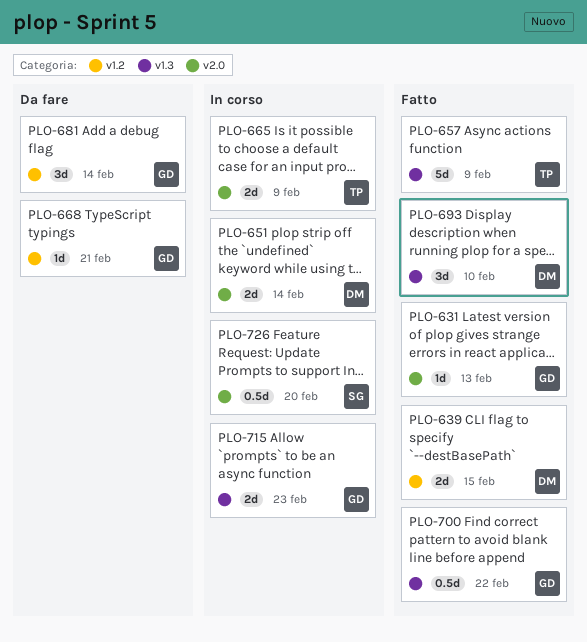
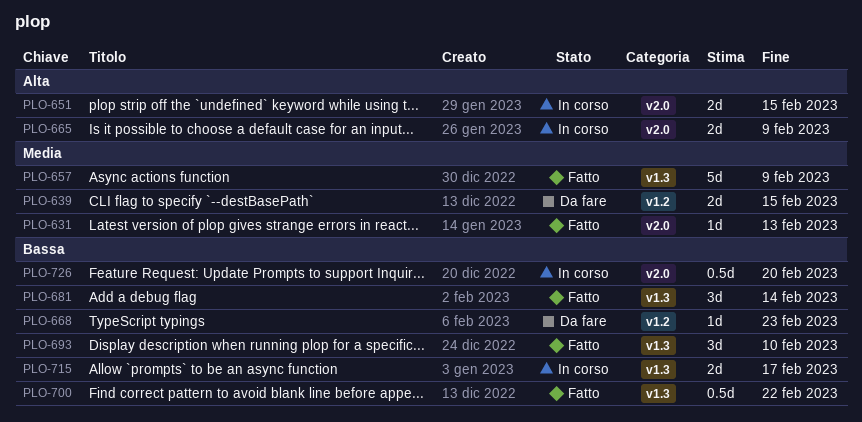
PLO-639, status: Fatto -> Da fare
PLO-651, due: Feb 14 -> Feb 15
PLO-668, due: Feb 21 -> Feb 23
PLO-681, status: Da fare -> Fatto
PLO-681, label: v1.2 -> v1.3
PLO-715, due: Feb 23 -> Feb 17

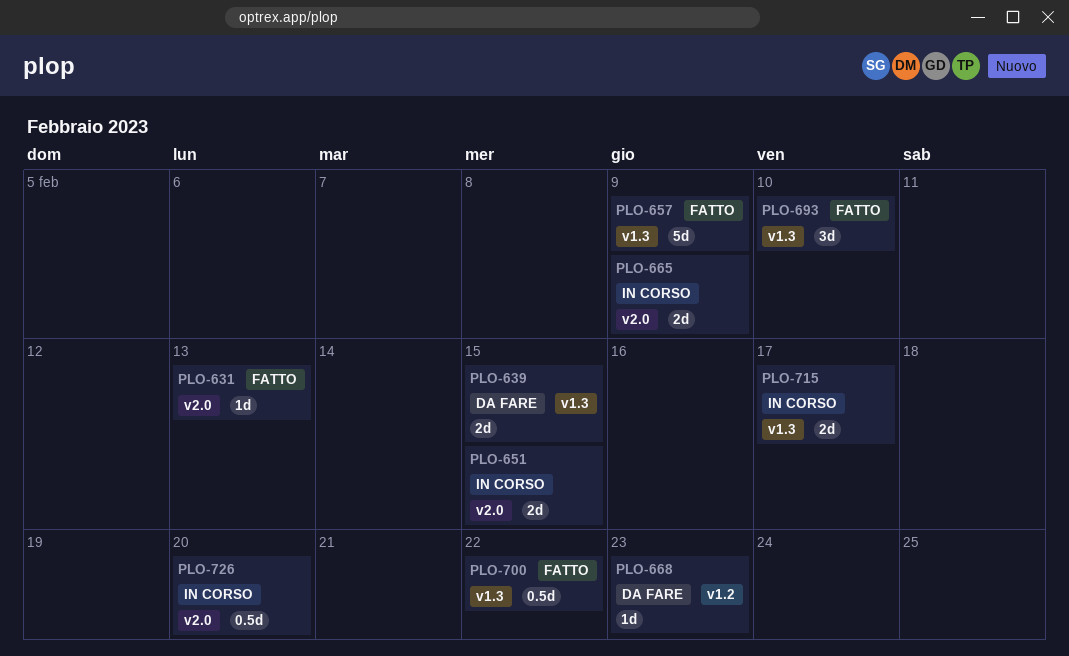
PLO-639, label: v1.2 -> v1.3
PLO-681: present -> none

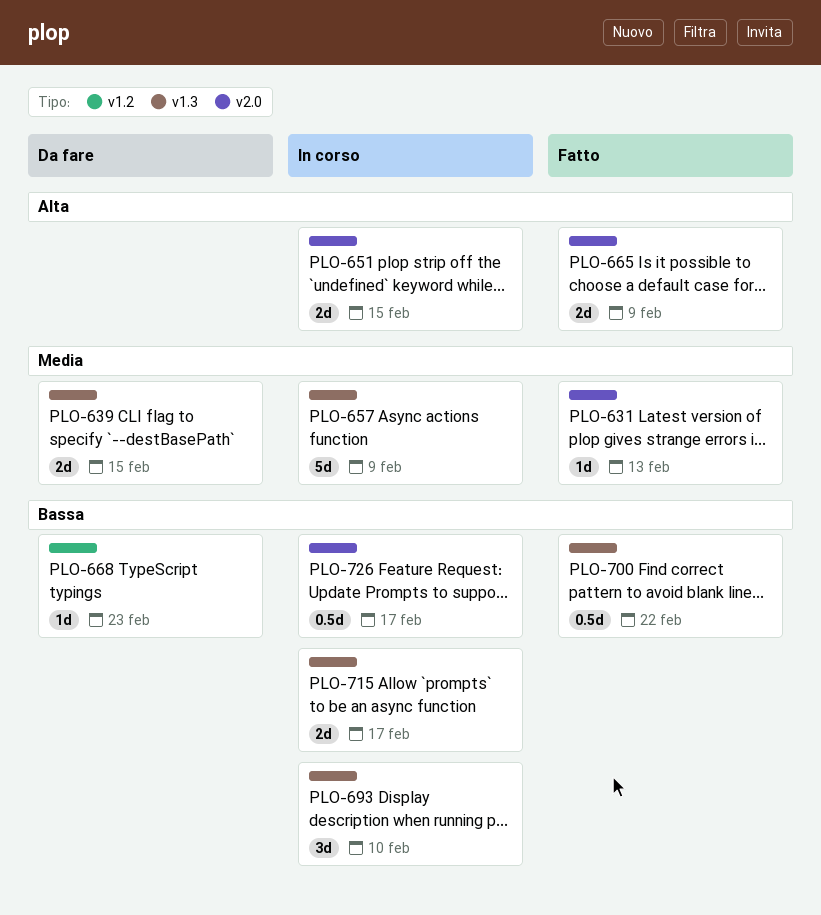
PLO-657, status: Fatto -> In corso
PLO-665, status: In corso -> Fatto
PLO-693, status: Fatto -> In corso
PLO-726, due: Feb 20 -> Feb 17

